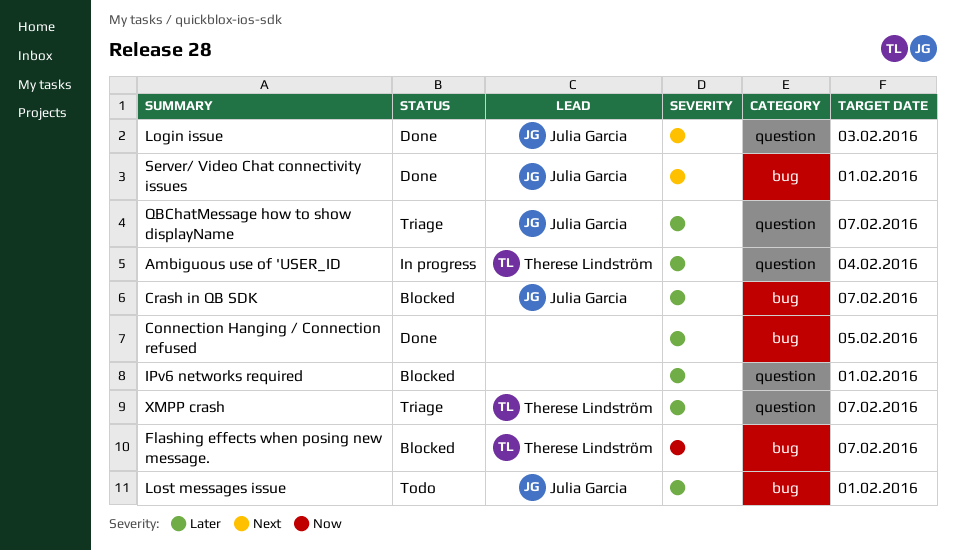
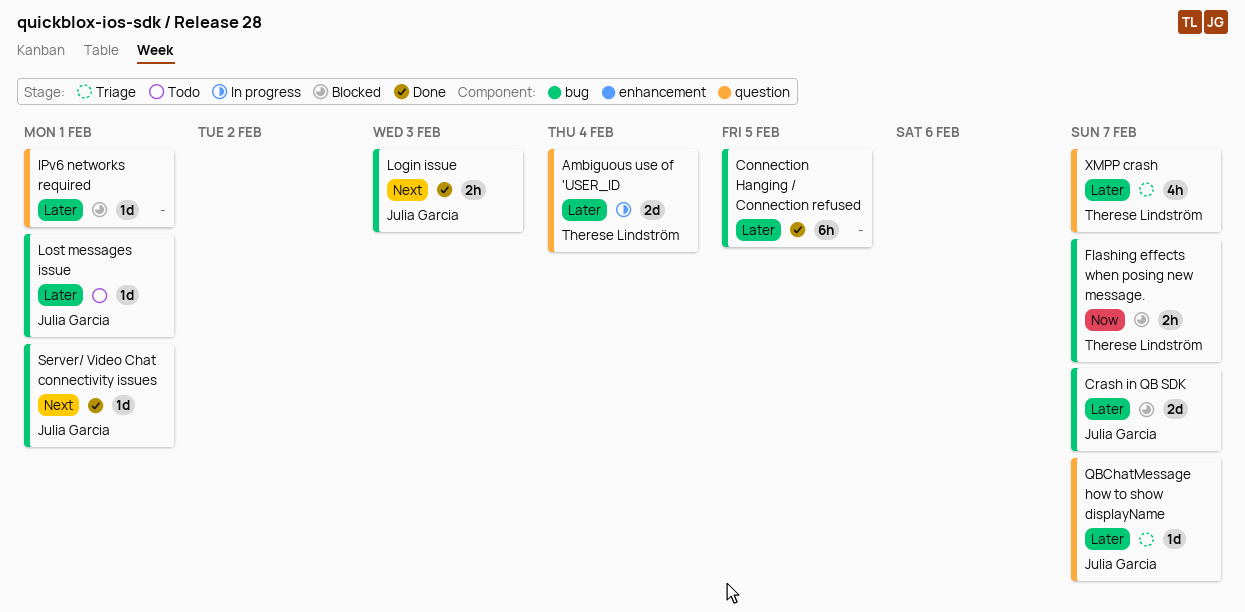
Login issue, label: question -> bug

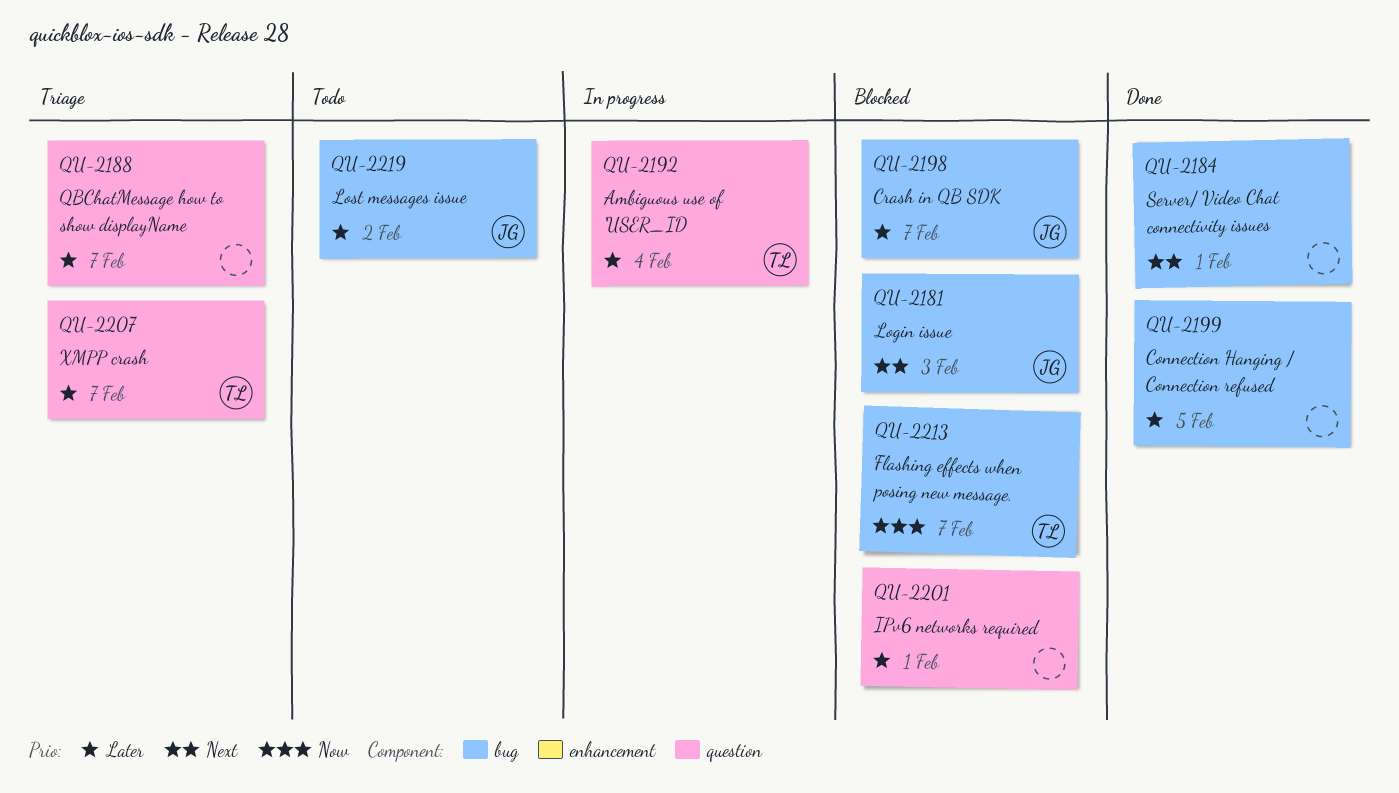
Login issue, status: Done -> Blocked
Lost messages issue, due: Feb 1 -> Feb 2
QBChatMessage how to show displayName, owner: Julia Garcia -> none
Server/ Video Chat connectivity issues, owner: Julia Garcia -> none

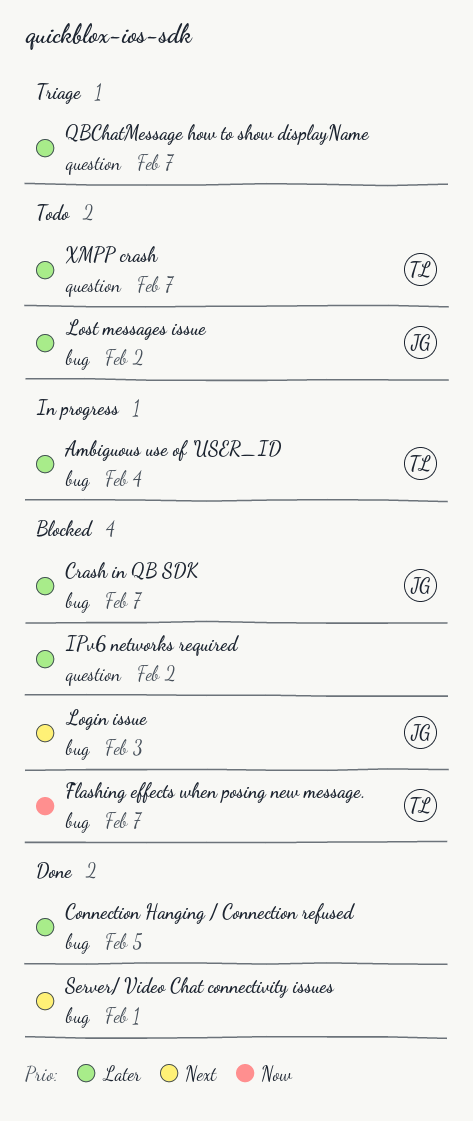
Ambiguous use of 'USER_ID, label: question -> bug
IPv6 networks required, due: Feb 1 -> Feb 2
XMPP crash, status: Triage -> Todo

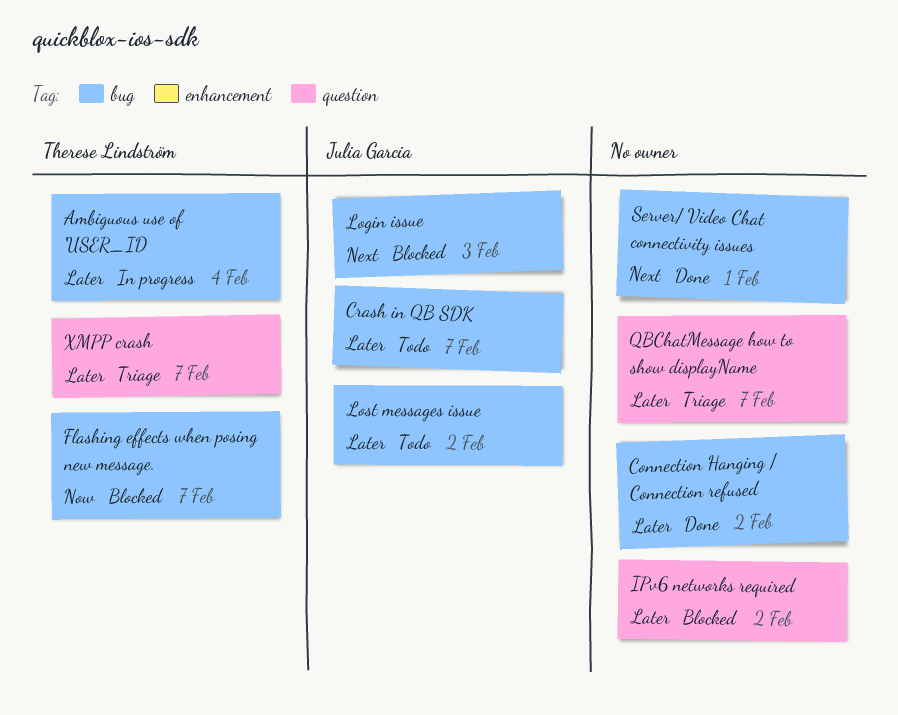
Connection Hanging / Connection refused, due: Feb 5 -> Feb 2
Crash in QB SDK, status: Blocked -> Todo
XMPP crash, status: Todo -> Triage

